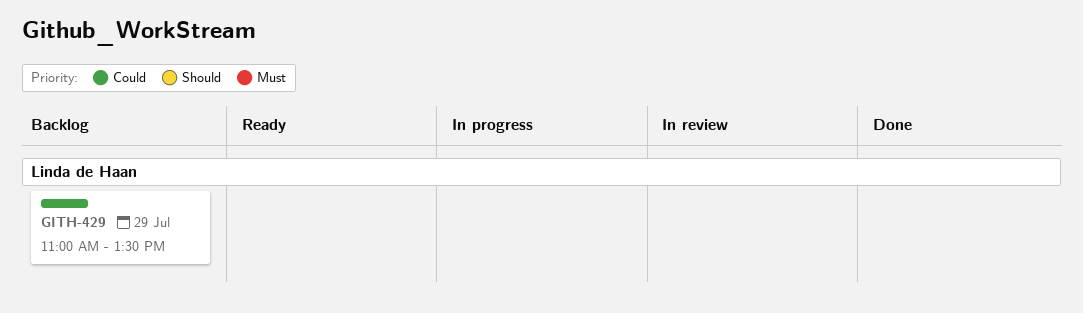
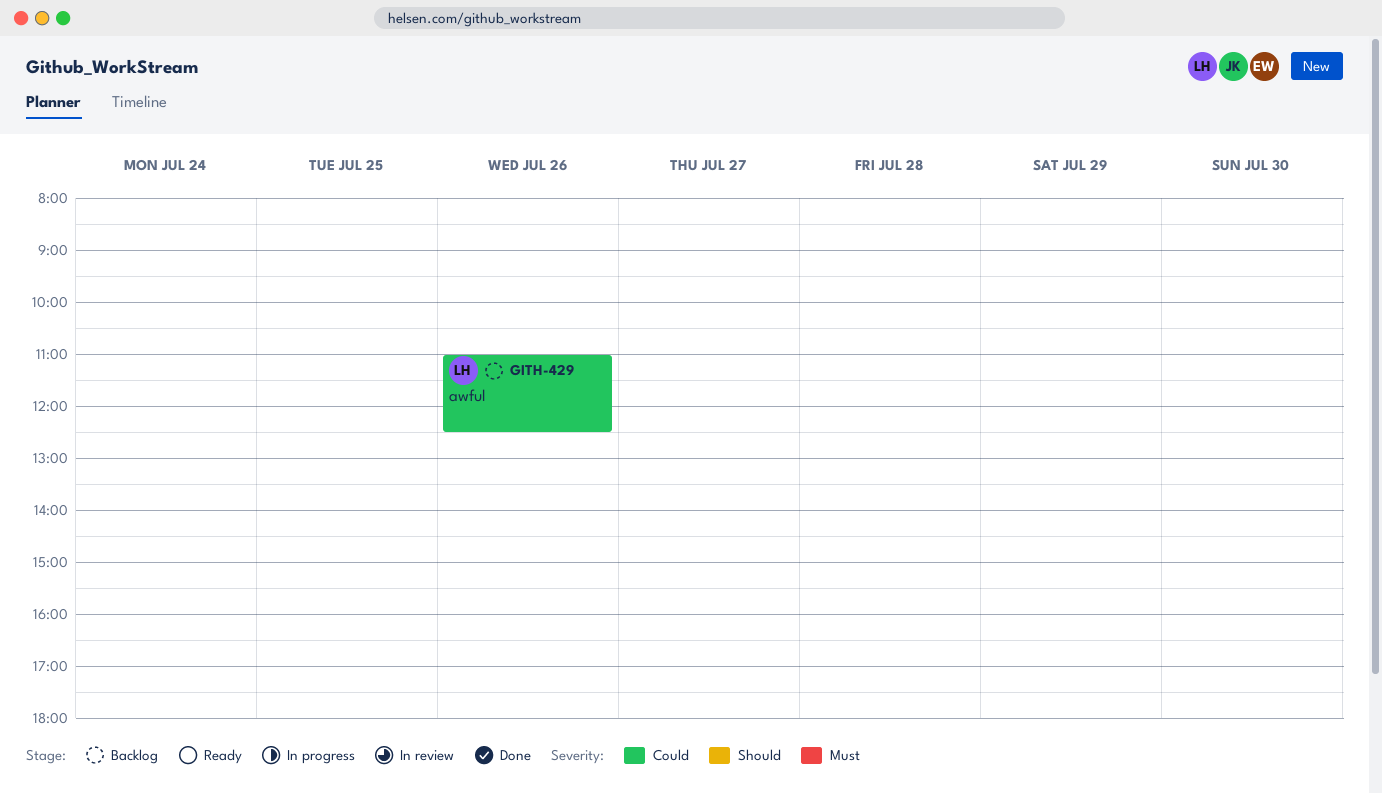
GITH-429, day: Jul 29 -> Jul 26
GITH-429, ends: 13:30 -> 12:30

